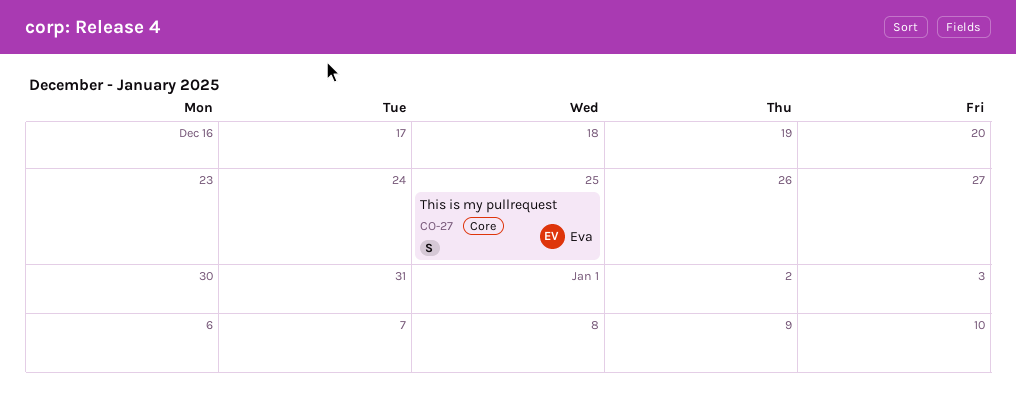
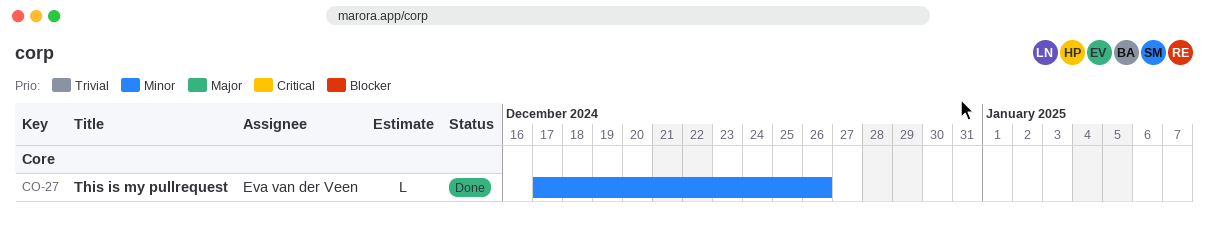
CO-27, estimate: S -> L
CO-27, due: Dec 25 -> Dec 26

